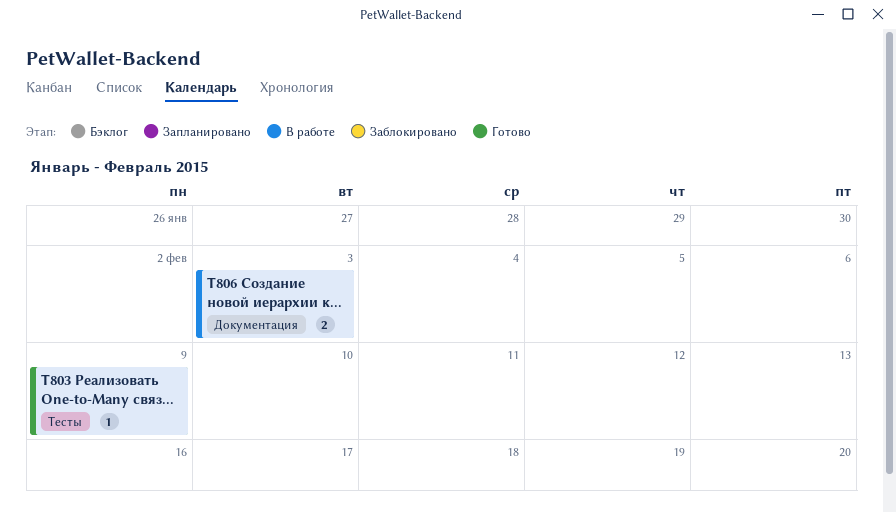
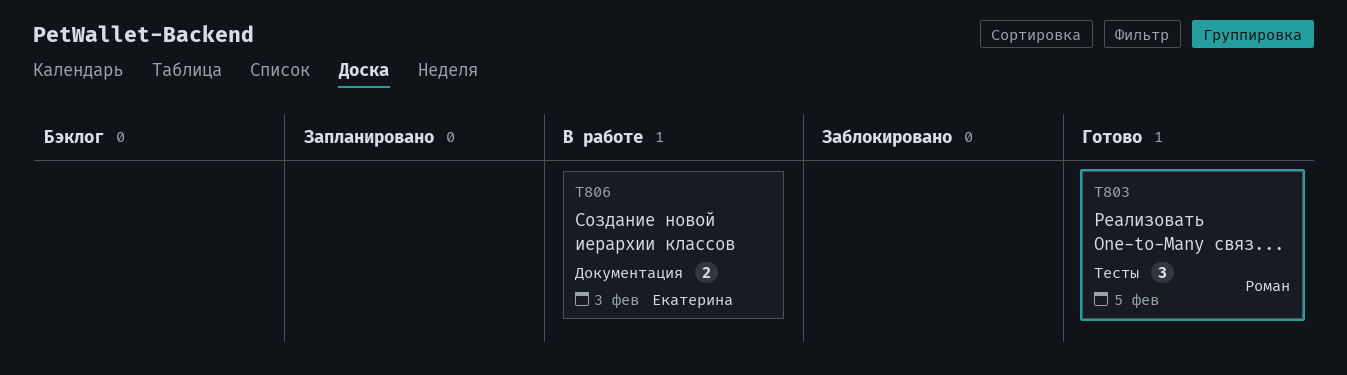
T803, estimate: 1 -> 3
T803, due: Feb 9 -> Feb 5

